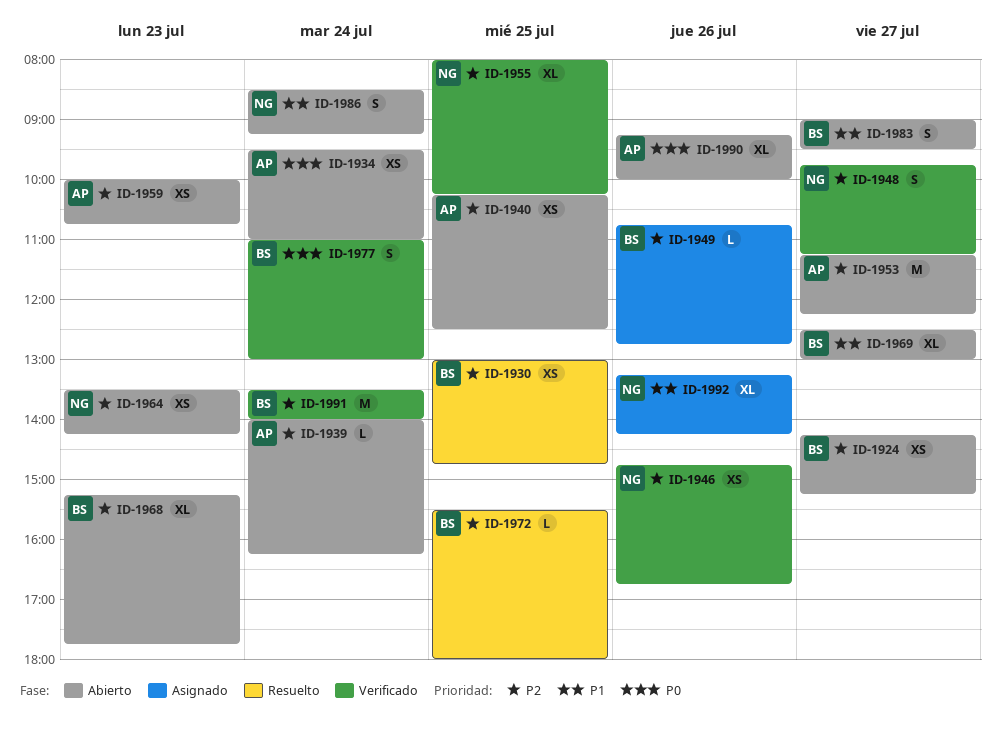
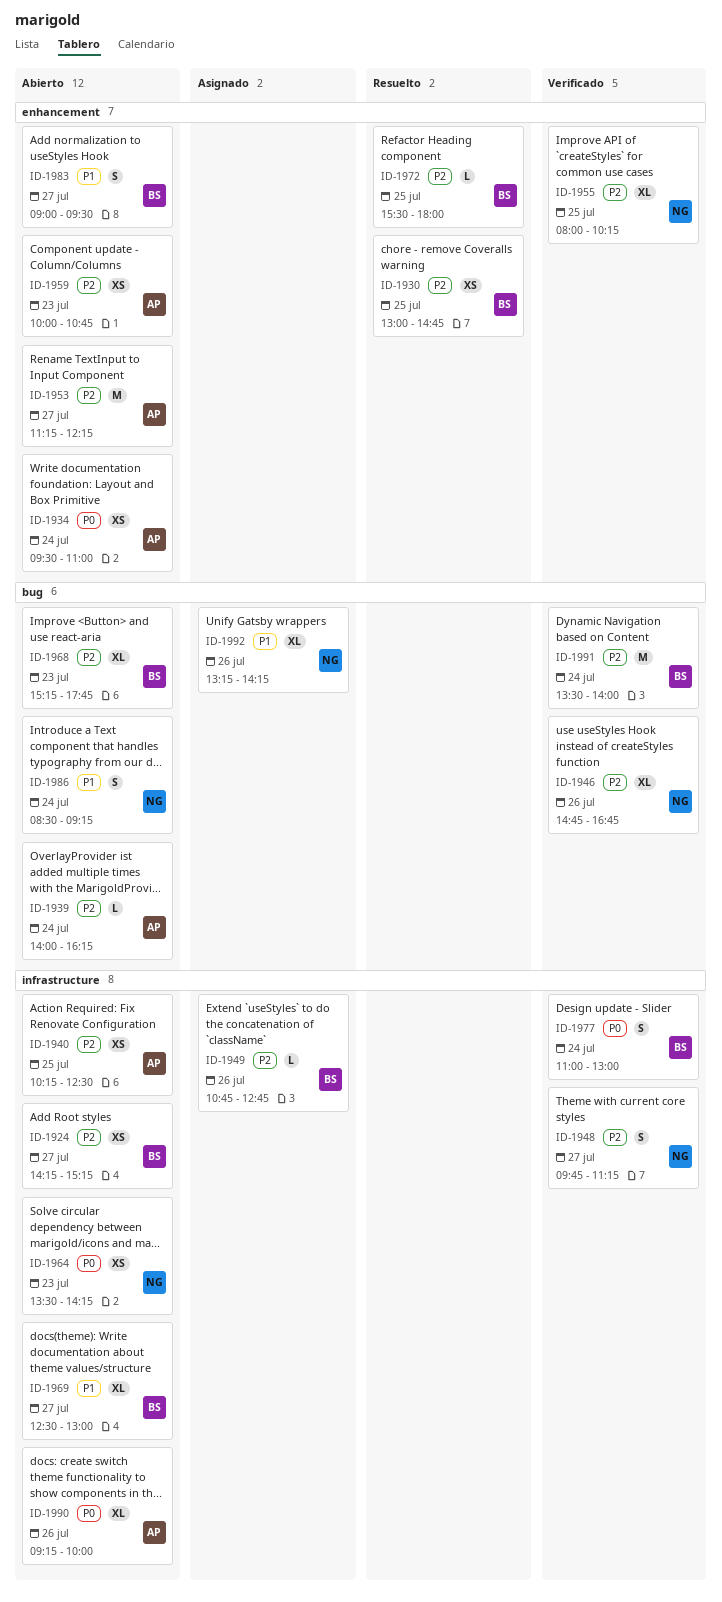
ID-1946, estimate: XS -> XL
ID-1964, priority: P2 -> P0

